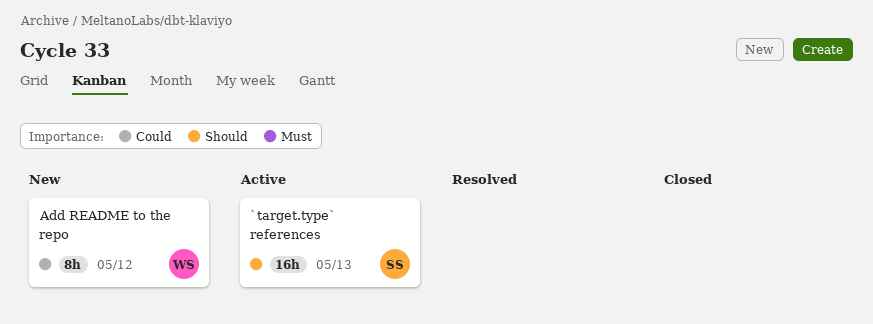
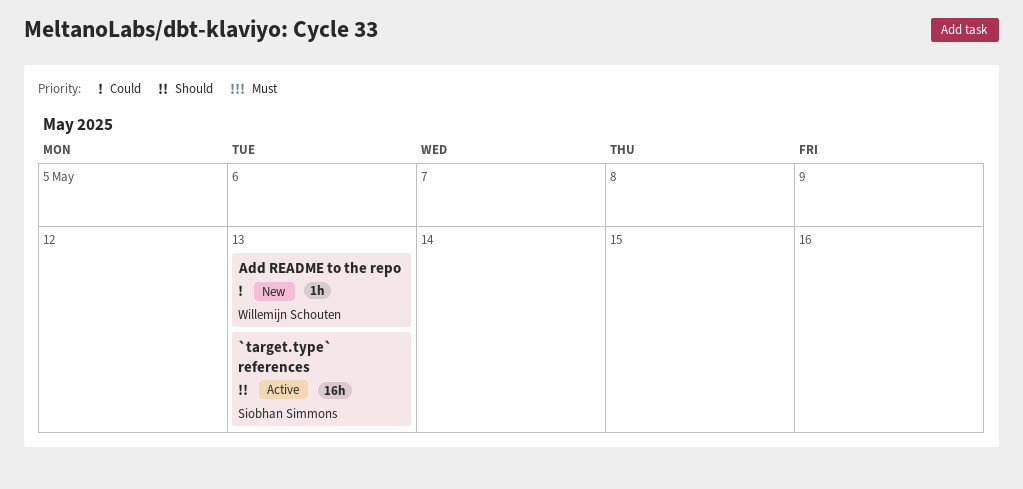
Add README to the repo, estimate: 8h -> 1h
Add README to the repo, due: May 12 -> May 13

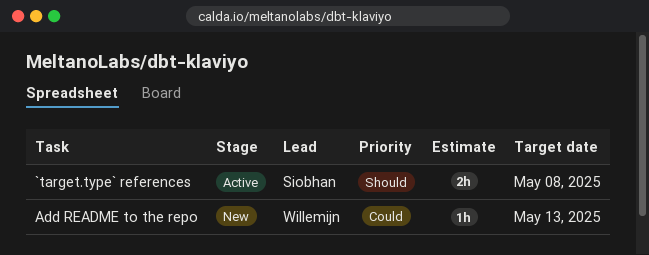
`target.type` references, estimate: 16h -> 2h
`target.type` references, due: May 13 -> May 8

